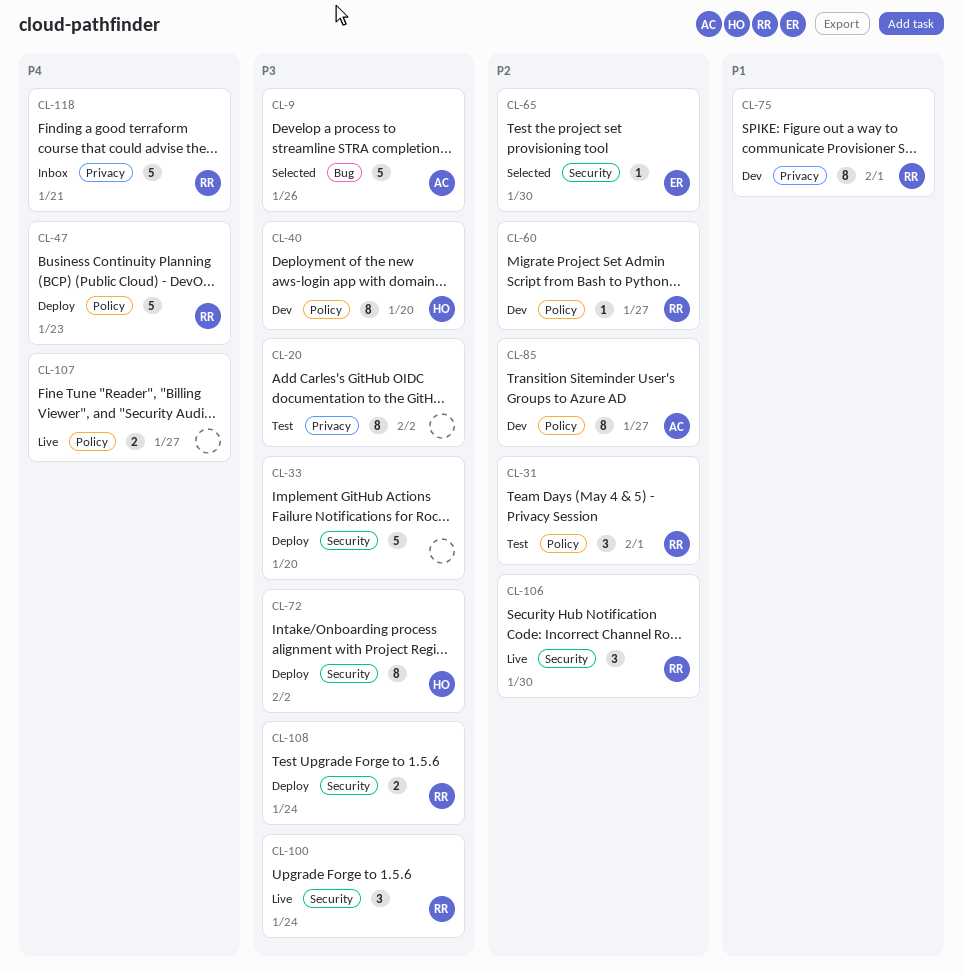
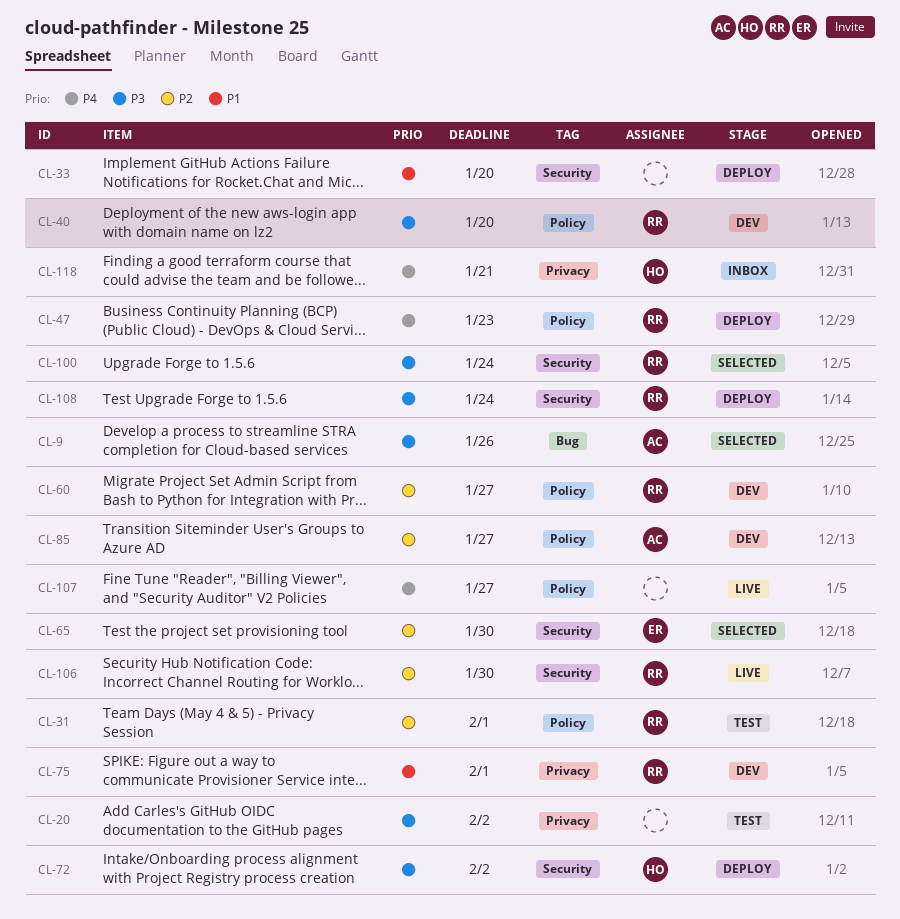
CL-33, priority: P3 -> P1
CL-40, owner: HO -> RR
CL-100, status: Live -> Selected
CL-118, owner: RR -> HO

